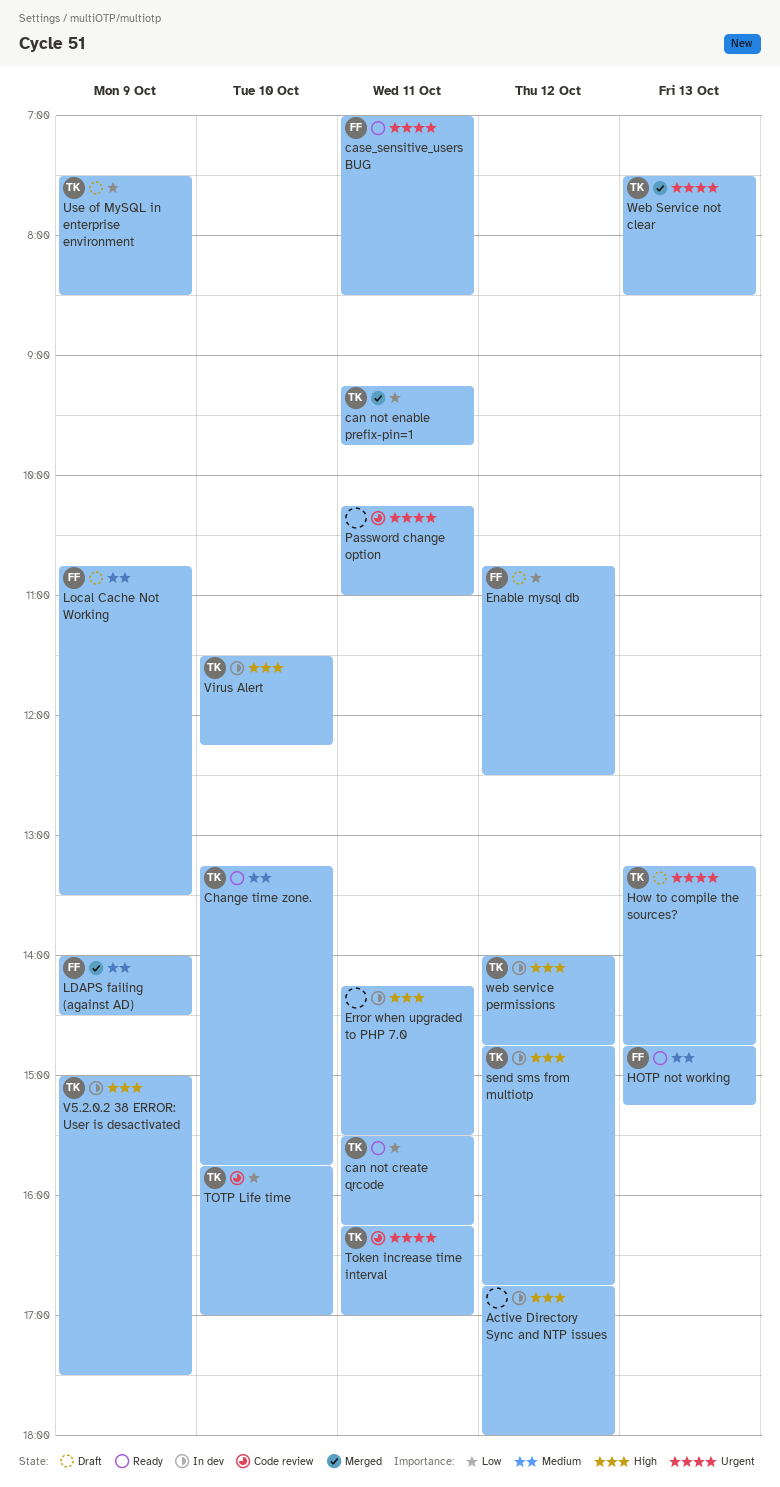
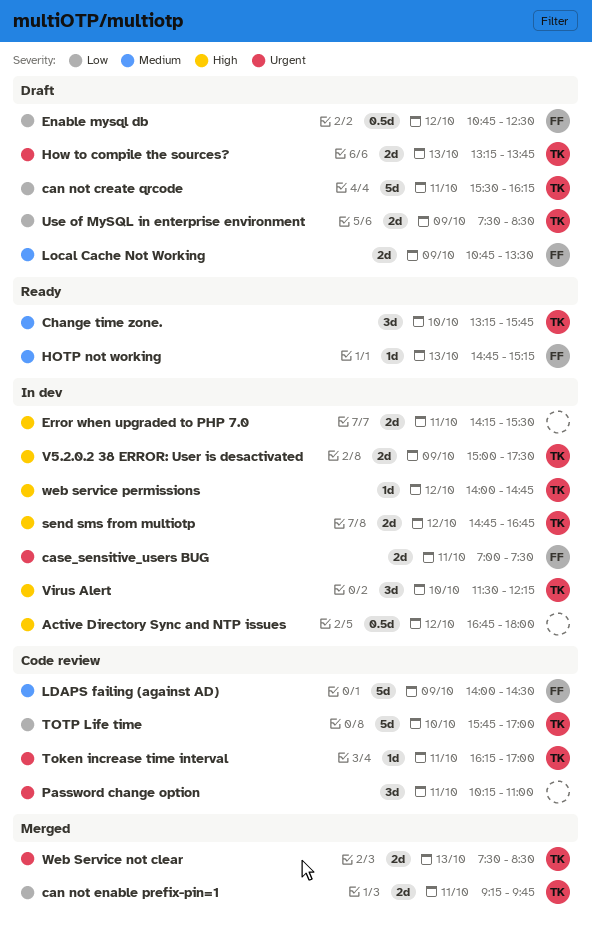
can not create qrcode, status: Ready -> Draft
case_sensitive_users BUG, status: Ready -> In dev
case_sensitive_users BUG, ends: 08:30 -> 07:30
How to compile the sources?, ends: 14:45 -> 13:45
LDAPS failing (against AD), status: Merged -> Code review

